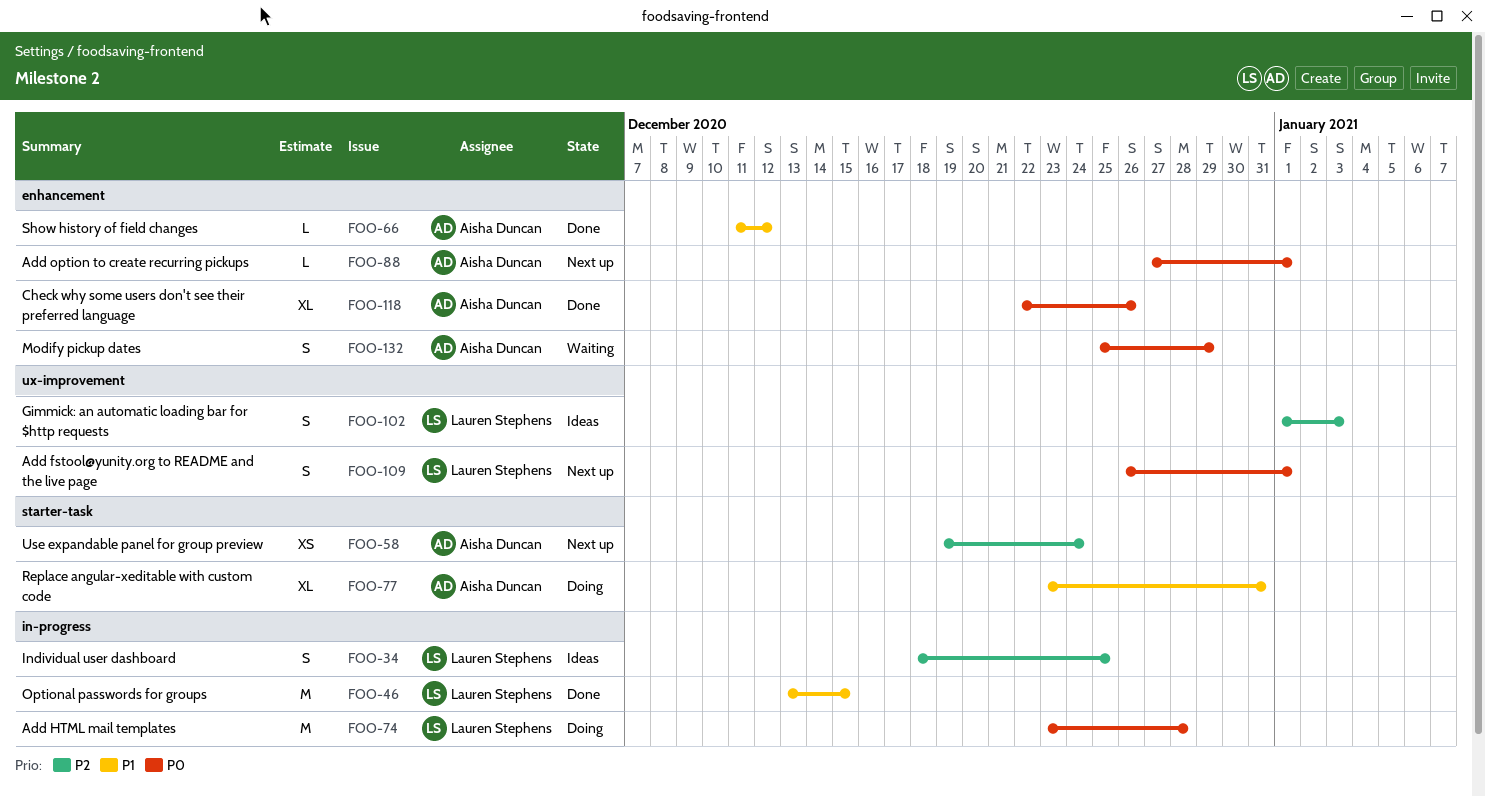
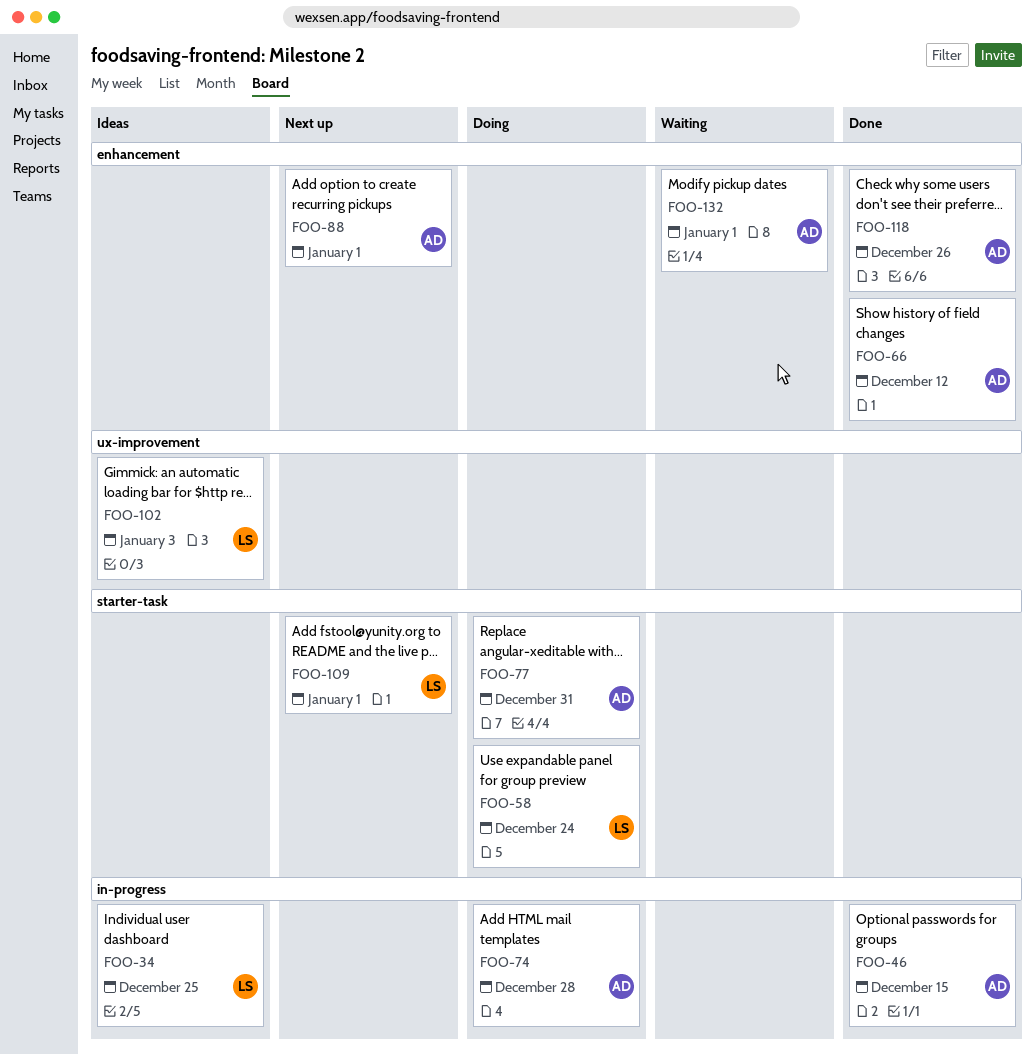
FOO-46, owner: Lauren Stephens -> Aisha Duncan
FOO-58, status: Next up -> Doing
FOO-58, owner: Aisha Duncan -> Lauren Stephens
FOO-74, owner: Lauren Stephens -> Aisha Duncan
FOO-109, label: ux-improvement -> starter-task
FOO-132, due: Dec 29 -> Jan 1

